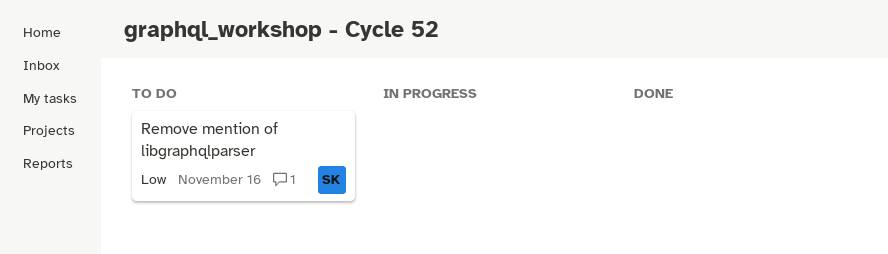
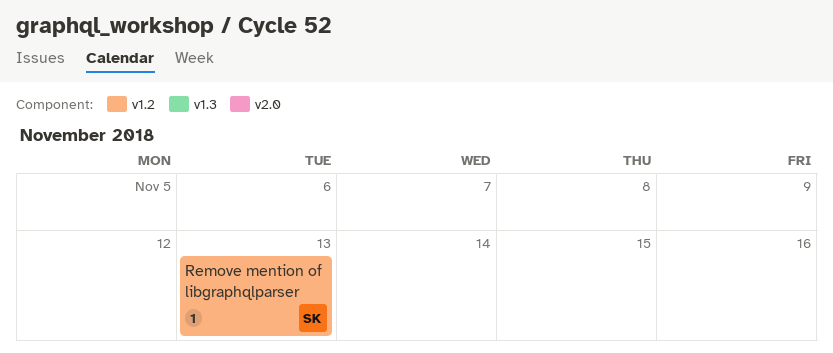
Remove mention of libgraphqlparser, due: Nov 16 -> Nov 13

